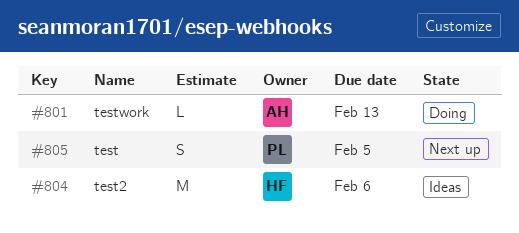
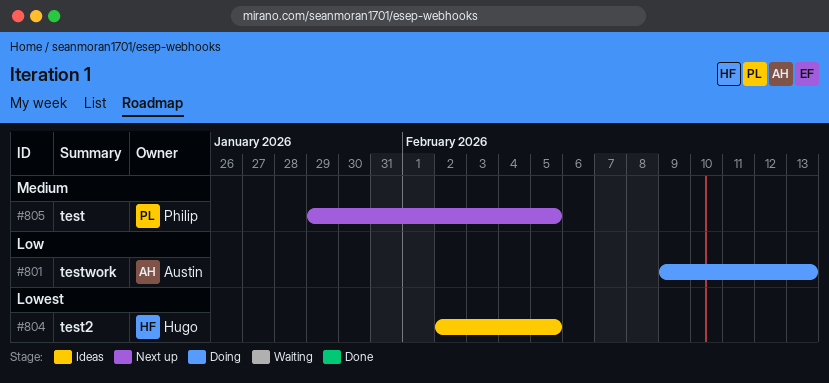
#804, due: Feb 6 -> Feb 5

